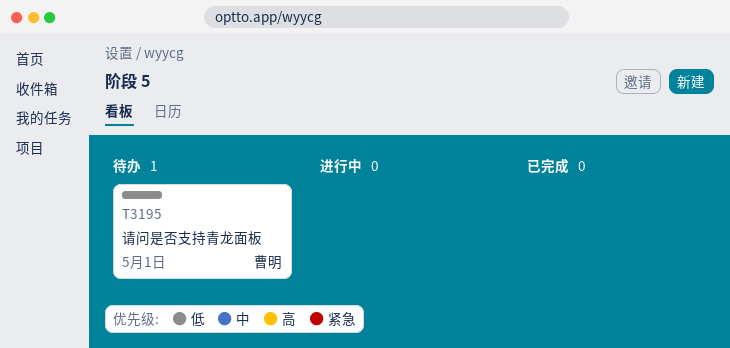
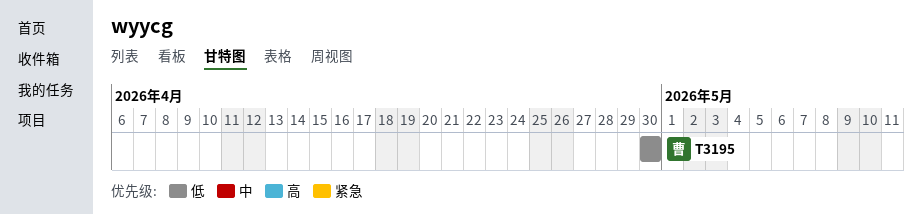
T3195, due: May 1 -> Apr 30

